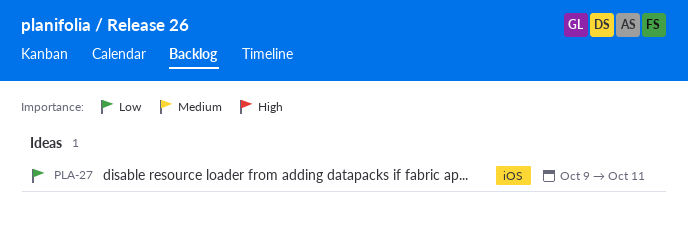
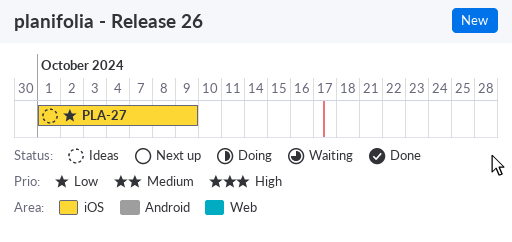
PLA-27, start: Oct 9 -> Oct 1
PLA-27, due: Oct 11 -> Oct 9

